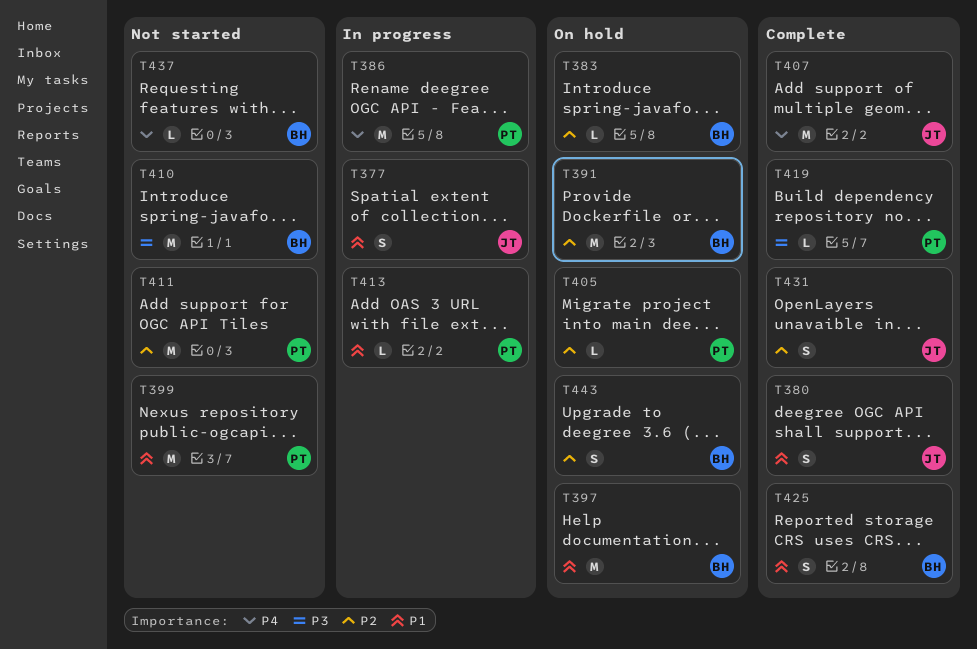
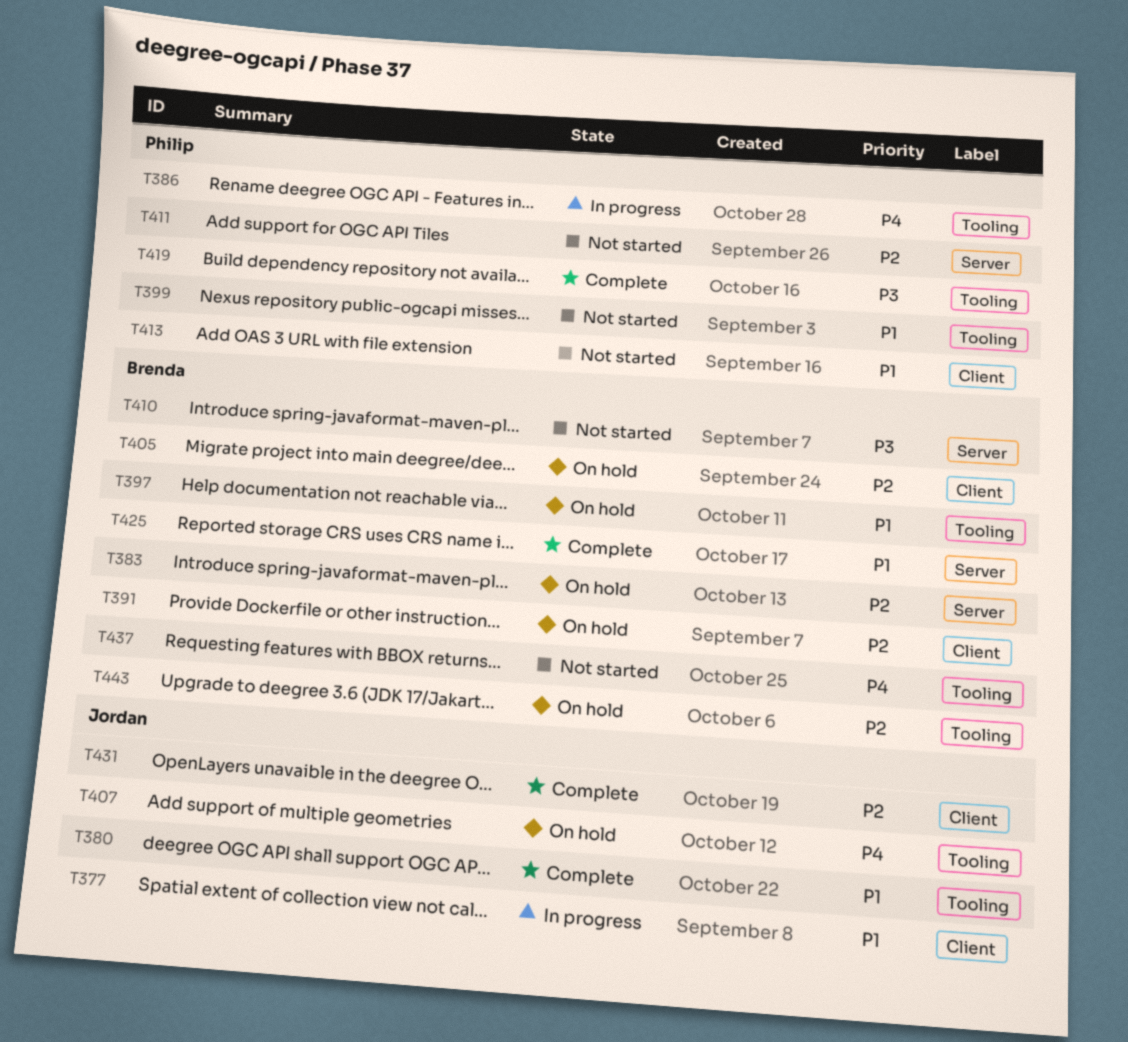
T405, owner: Philip -> Brenda
T407, status: Complete -> On hold
T413, status: In progress -> Not started

